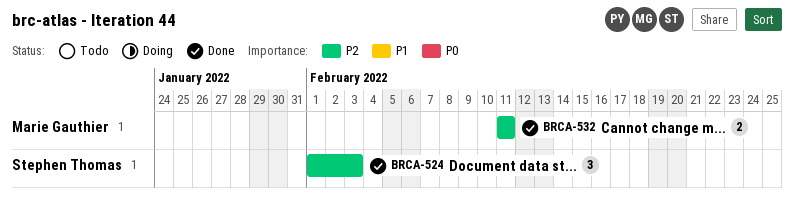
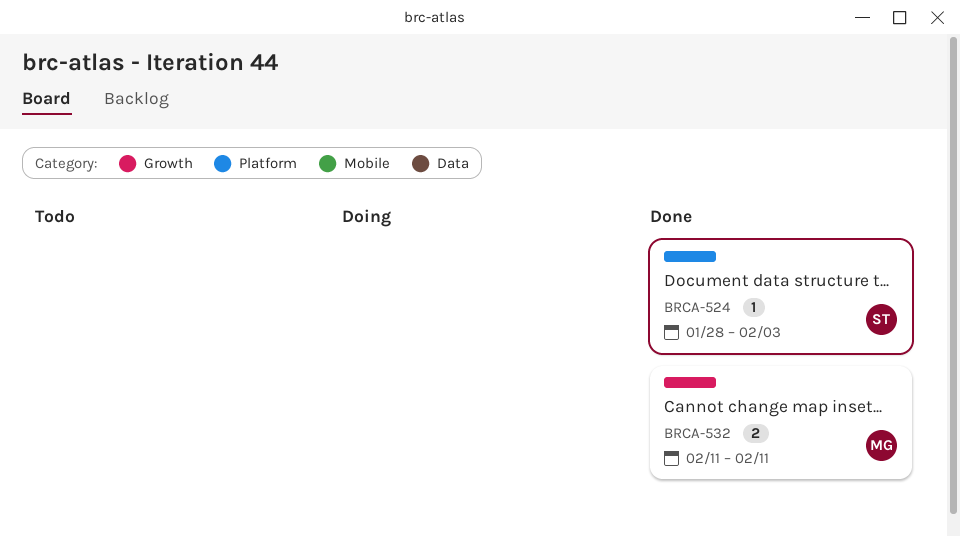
BRCA-524, estimate: 3 -> 1
BRCA-524, start: Feb 1 -> Jan 28

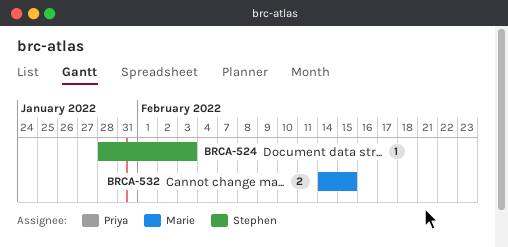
BRCA-532, start: Feb 11 -> Feb 14
BRCA-532, due: Feb 11 -> Feb 15

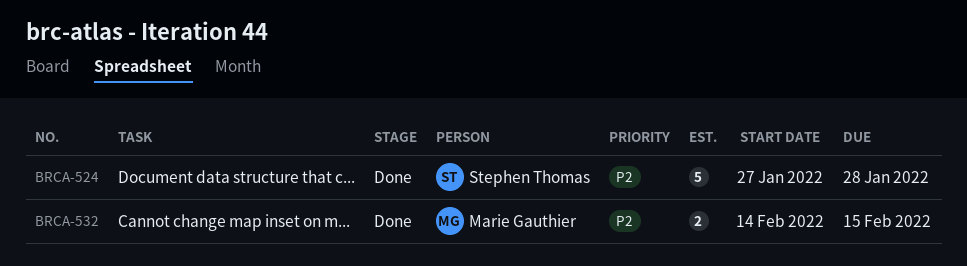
BRCA-524, estimate: 1 -> 5
BRCA-524, start: Jan 28 -> Jan 27
BRCA-524, due: Feb 3 -> Jan 28

